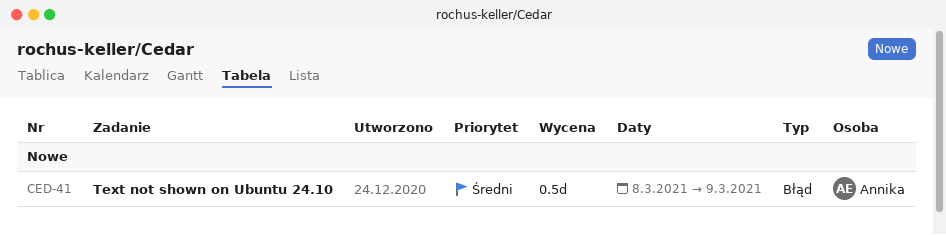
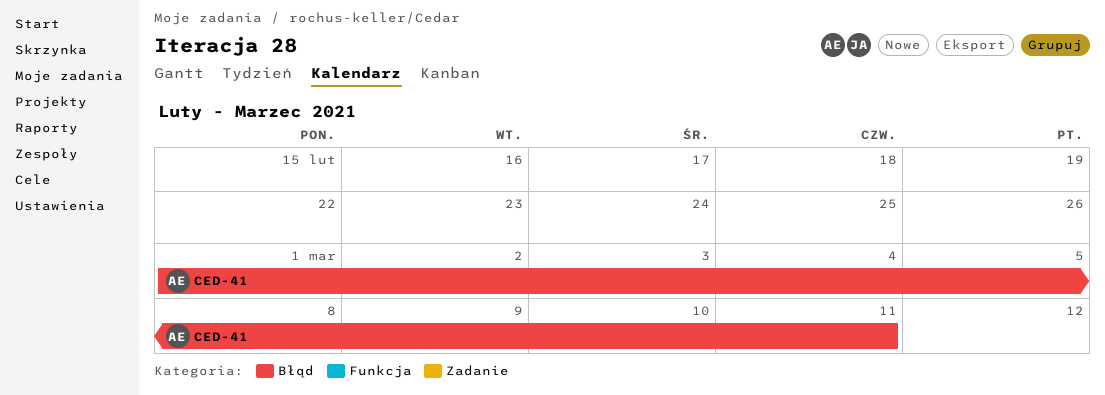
CED-41, start: Mar 8 -> Mar 1
CED-41, due: Mar 9 -> Mar 11

